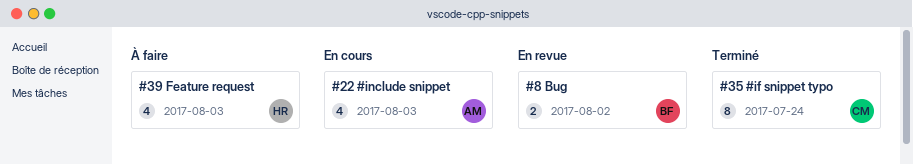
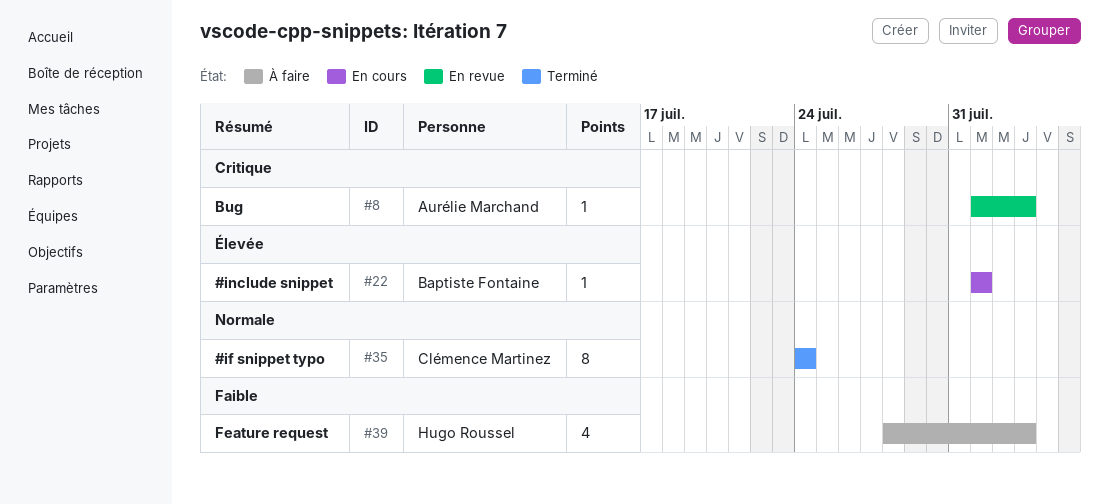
#8, owner: Baptiste Fontaine -> Aurélie Marchand
#8, estimate: 2 -> 1
#8, due: Aug 2 -> Aug 3
#22, owner: Aurélie Marchand -> Baptiste Fontaine
#22, estimate: 4 -> 1
#22, due: Aug 3 -> Aug 1

